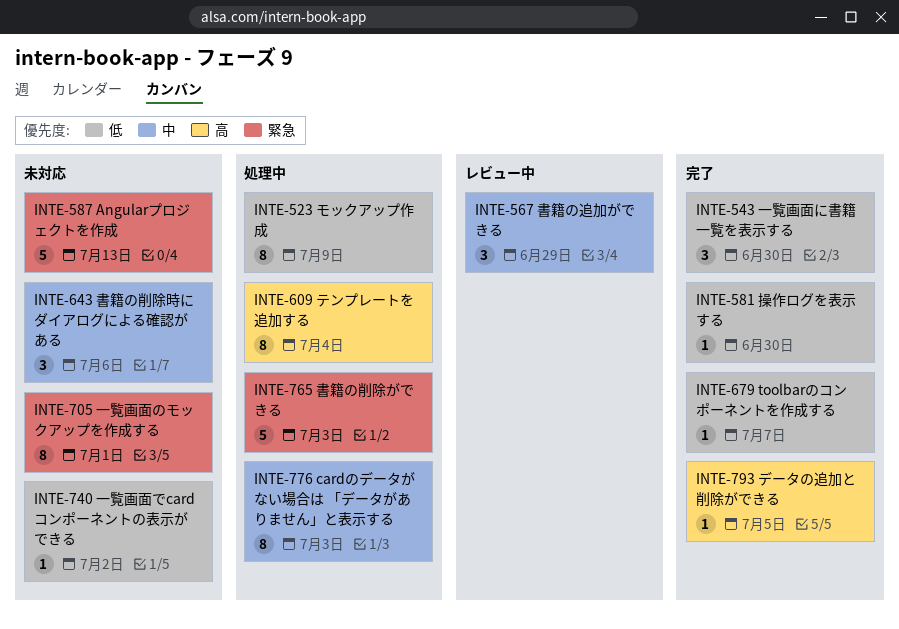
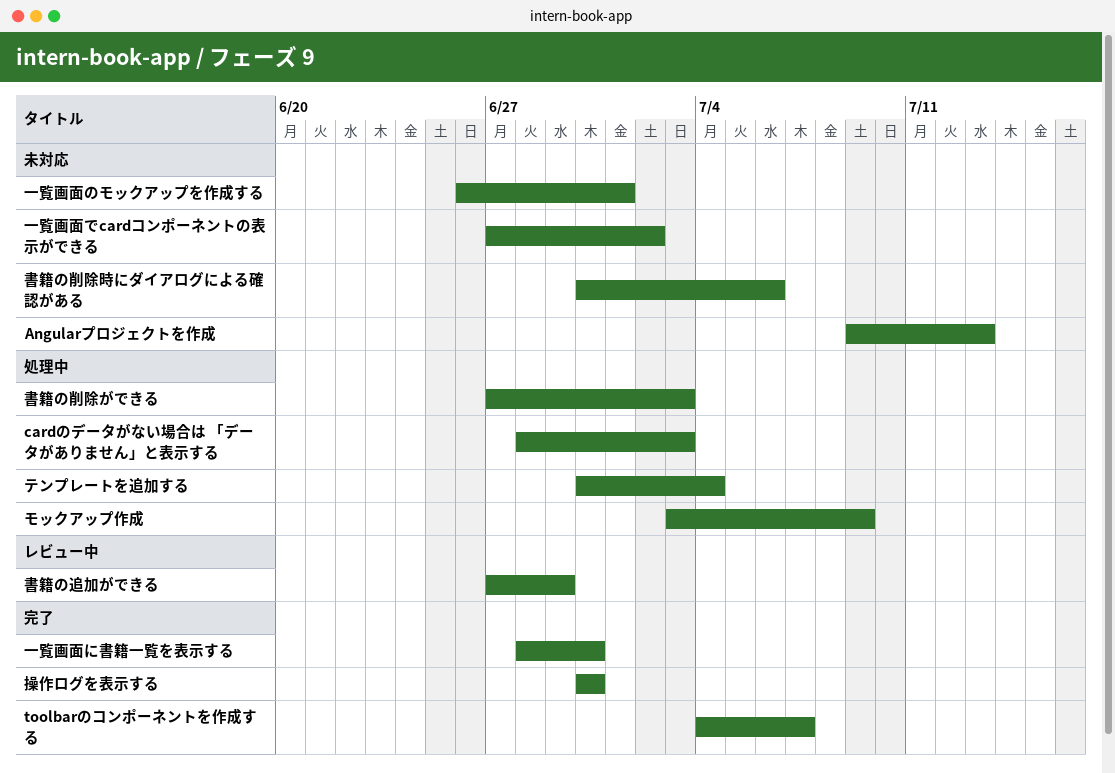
データの追加と削除ができる: present -> none

